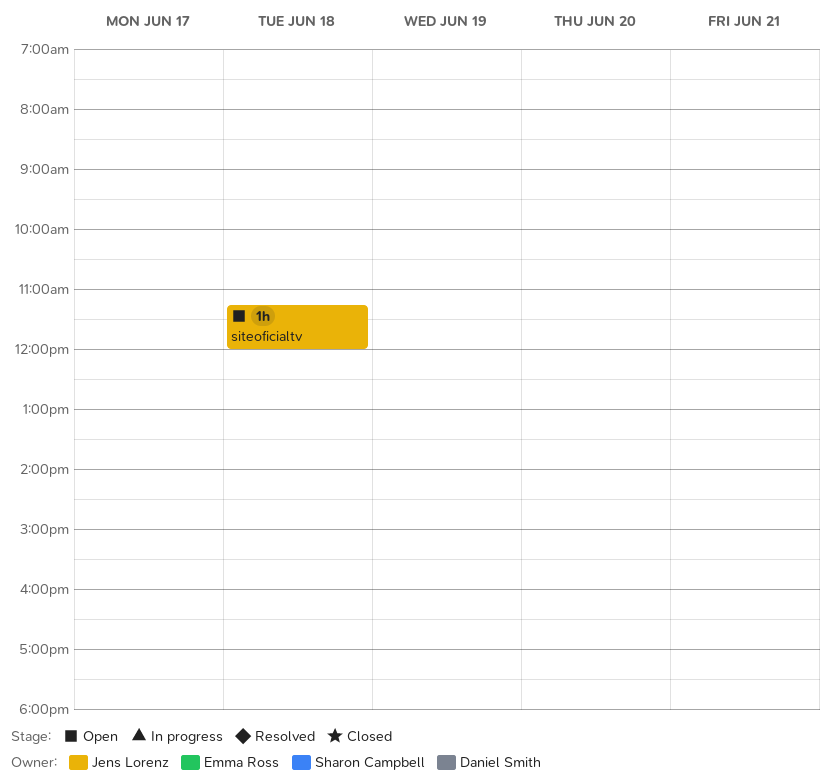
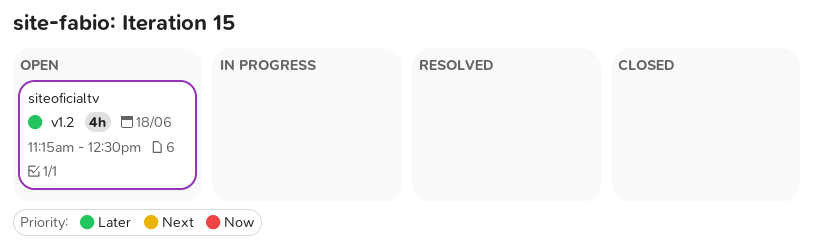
siteoficialtv, estimate: 1h -> 4h
siteoficialtv, ends: 12:00 -> 12:30

